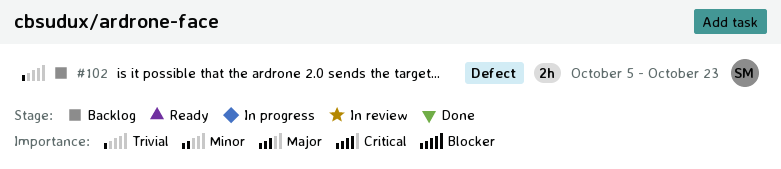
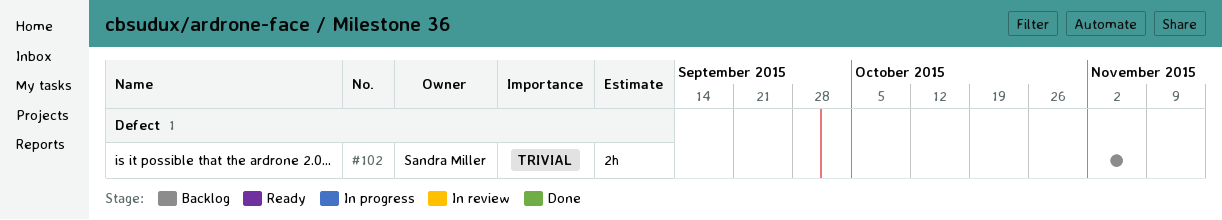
#102, start: Oct 5 -> Nov 2
#102, due: Oct 23 -> Nov 6

